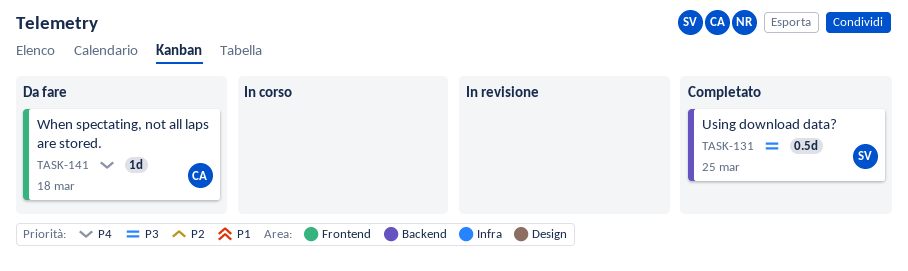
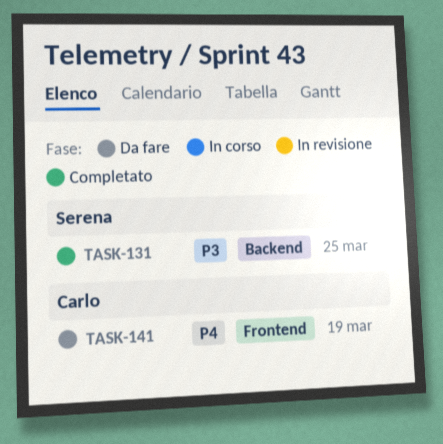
TASK-141, due: Mar 18 -> Mar 19

